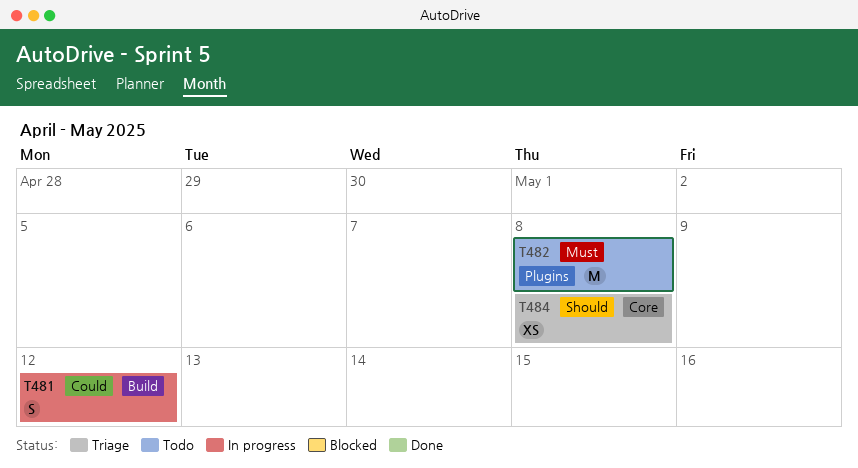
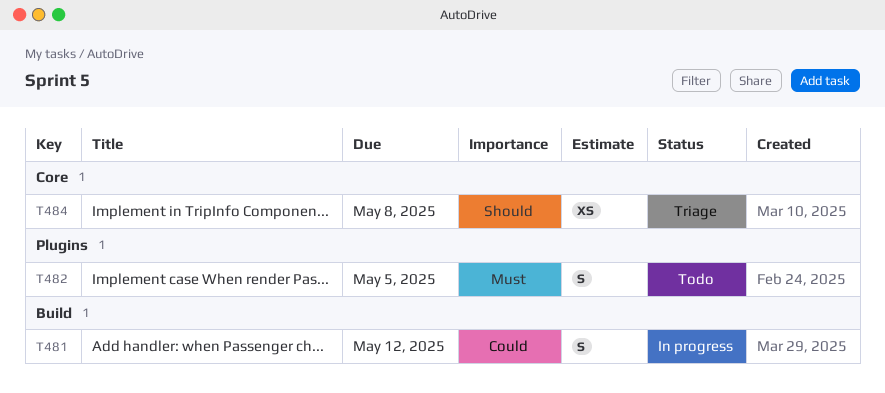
T482, estimate: M -> S
T482, due: May 8 -> May 5

